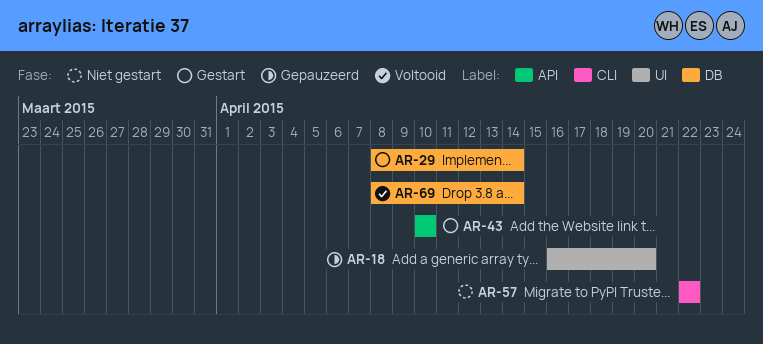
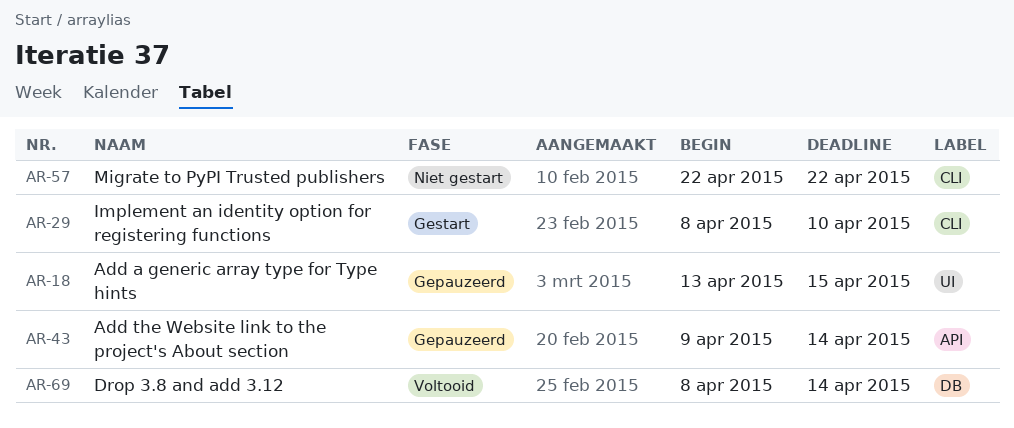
AR-18, start: Apr 16 -> Apr 13
AR-18, due: Apr 20 -> Apr 15
AR-29, label: DB -> CLI
AR-29, due: Apr 14 -> Apr 10
AR-43, status: Gestart -> Gepauzeerd
AR-43, start: Apr 10 -> Apr 9
AR-43, due: Apr 10 -> Apr 14

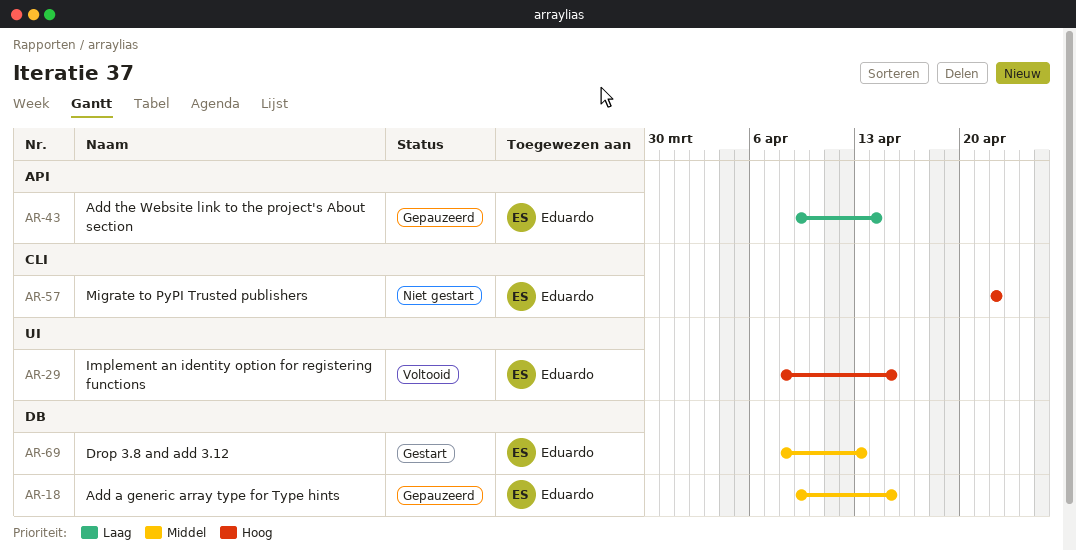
AR-18, label: UI -> DB
AR-18, start: Apr 13 -> Apr 9
AR-29, status: Gestart -> Voltooid
AR-29, label: CLI -> UI
AR-29, due: Apr 10 -> Apr 15
AR-69, status: Voltooid -> Gestart
AR-69, due: Apr 14 -> Apr 13

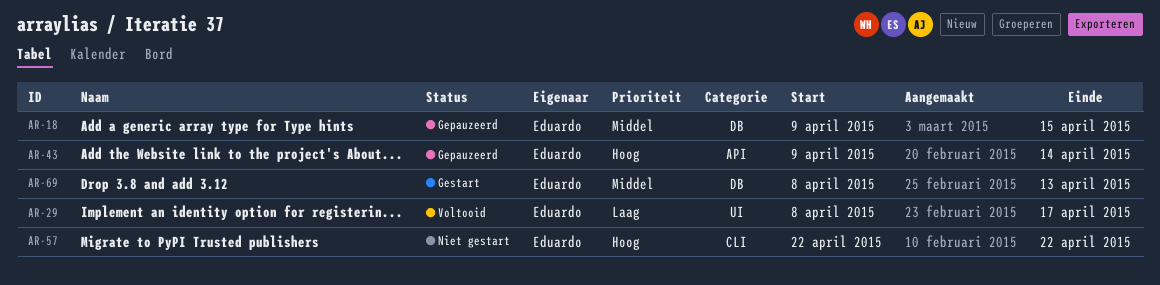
AR-29, priority: Hoog -> Laag
AR-29, due: Apr 15 -> Apr 17
AR-43, priority: Laag -> Hoog

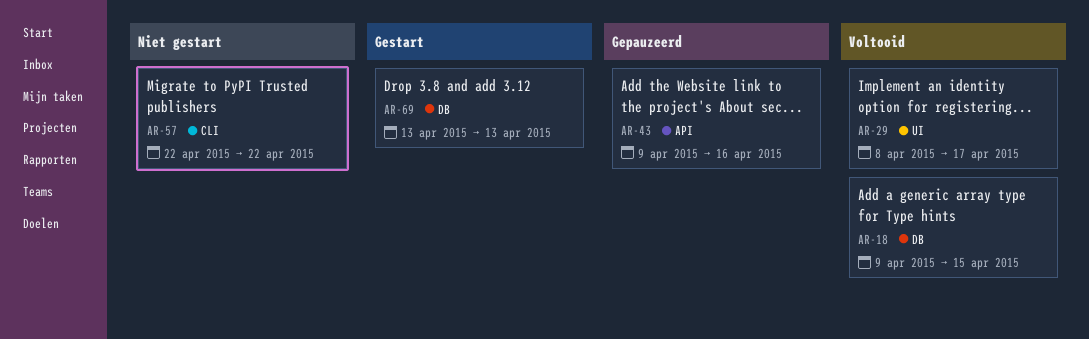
AR-18, status: Gepauzeerd -> Voltooid
AR-43, due: Apr 14 -> Apr 16
AR-69, start: Apr 8 -> Apr 13

